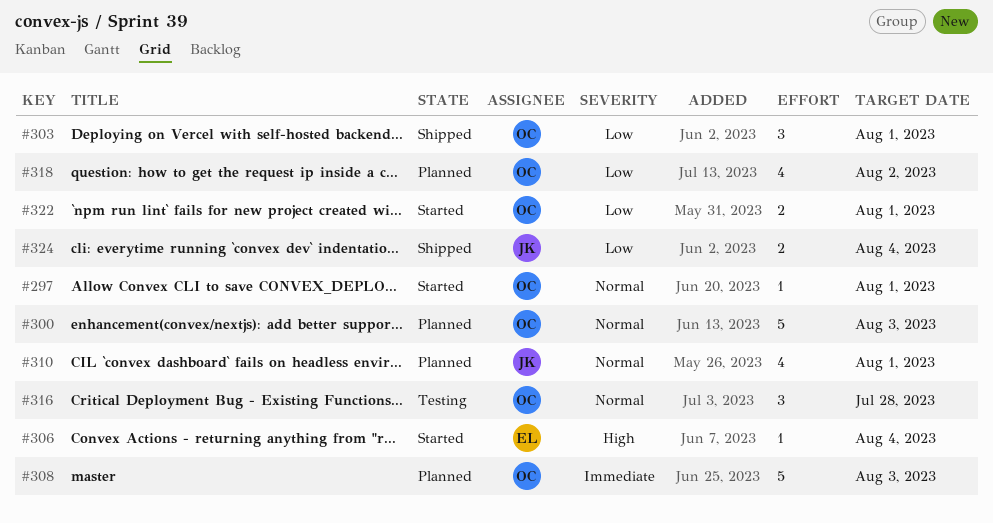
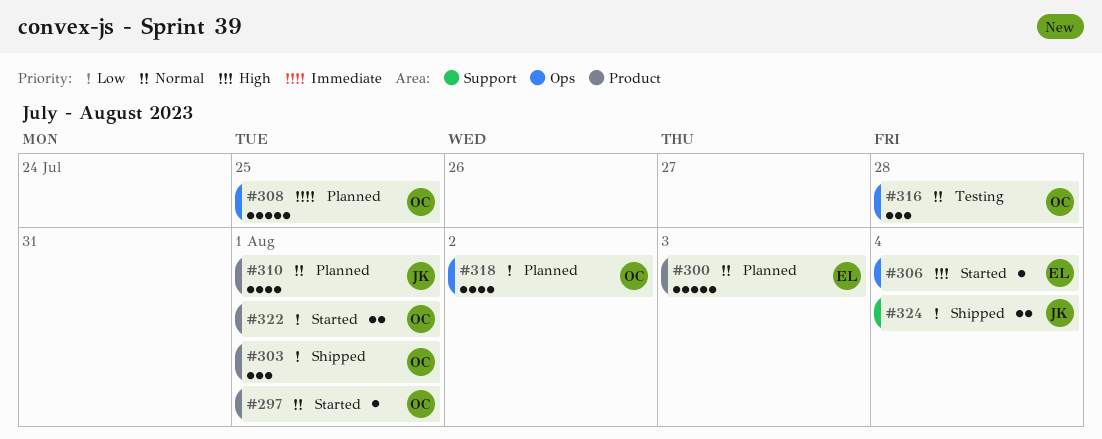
#300, owner: OC -> EL
#308, due: Aug 3 -> Jul 25

